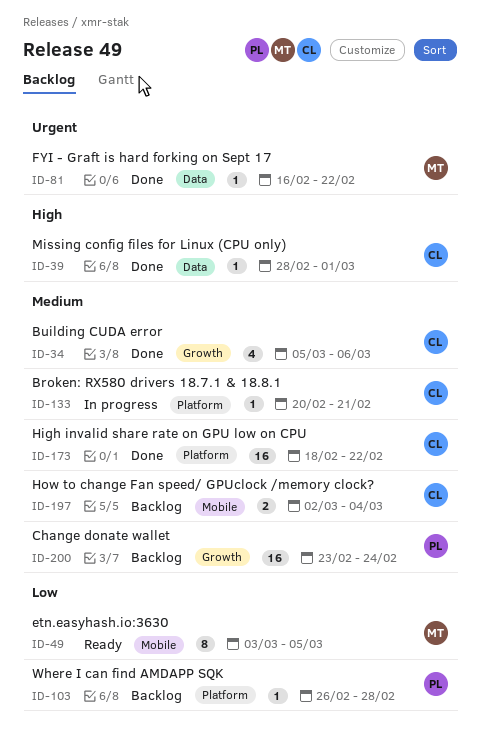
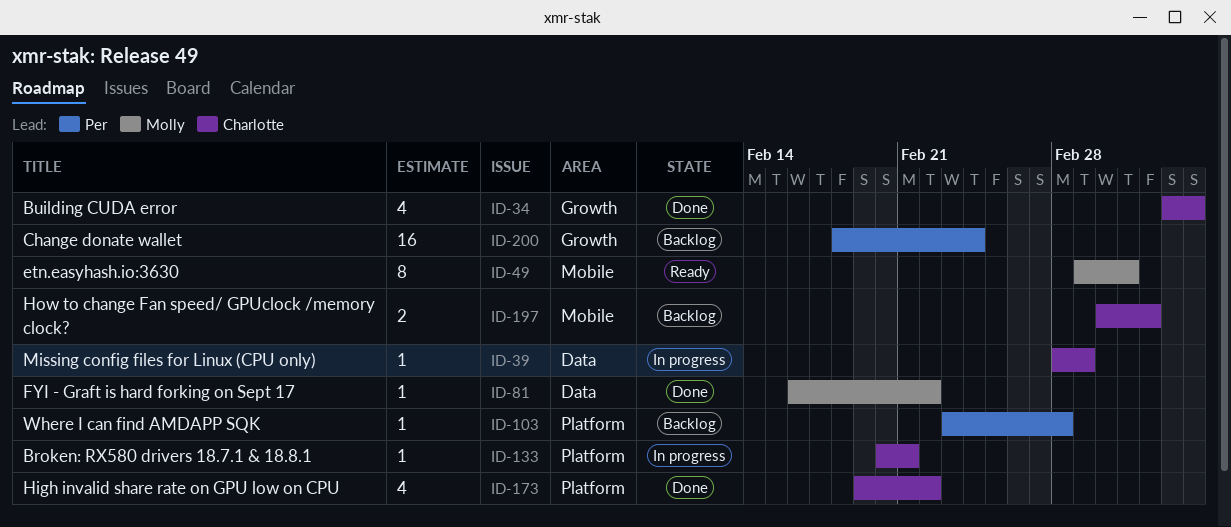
ID-39, status: Done -> In progress
ID-49, start: Mar 3 -> Mar 1
ID-49, due: Mar 5 -> Mar 3
ID-103, start: Feb 26 -> Feb 23
ID-173, estimate: 16 -> 4
ID-173, start: Feb 18 -> Feb 19
ID-200, start: Feb 23 -> Feb 18

